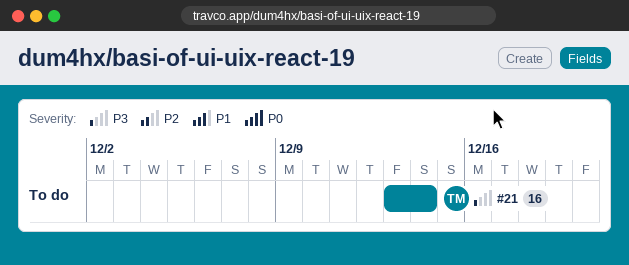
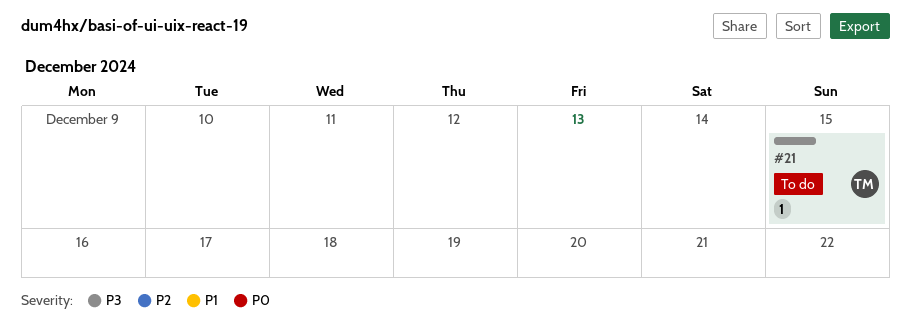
#21, estimate: 16 -> 1
#21, due: Dec 14 -> Dec 15

